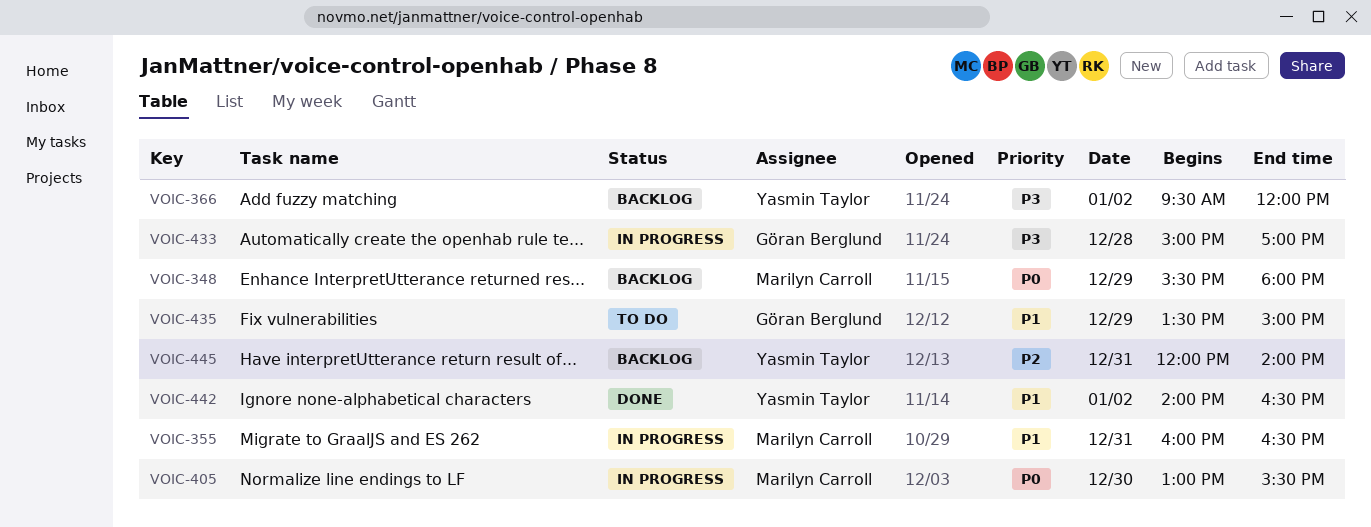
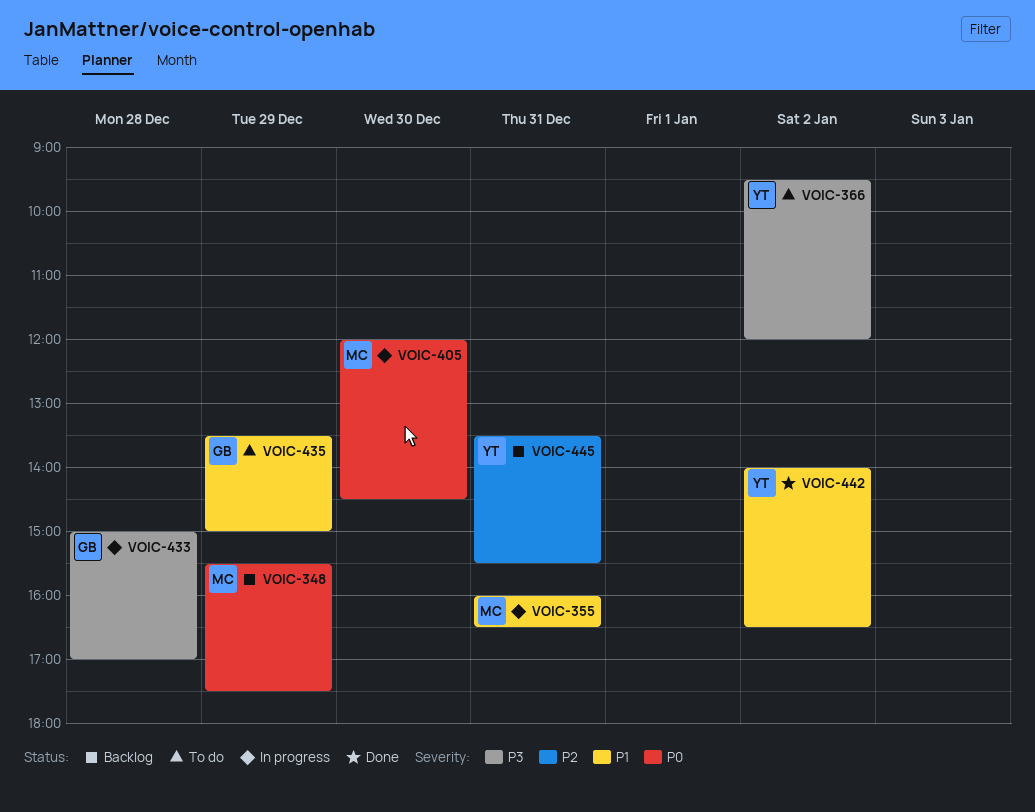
VOIC-348, ends: 18:00 -> 17:30
VOIC-366, status: Backlog -> To do
VOIC-405, begins: 13:00 -> 12:00
VOIC-405, ends: 15:30 -> 14:30
VOIC-445, begins: 12:00 -> 13:30
VOIC-445, ends: 14:00 -> 15:30

